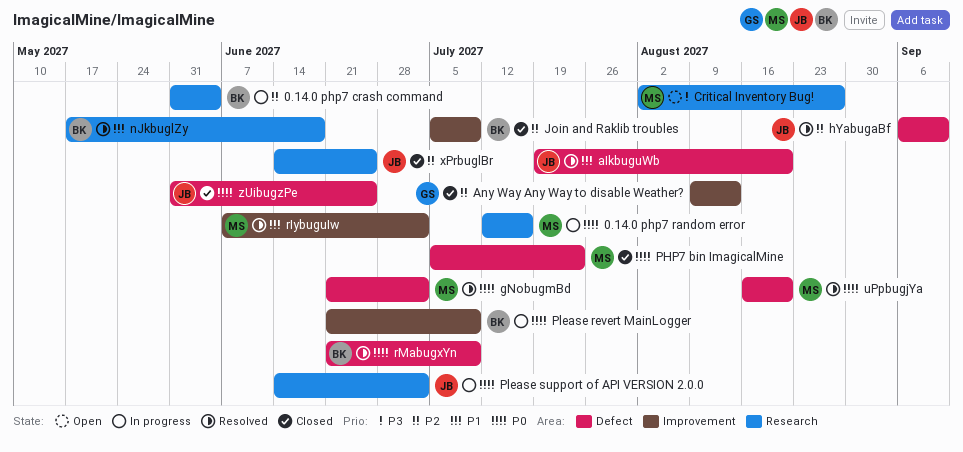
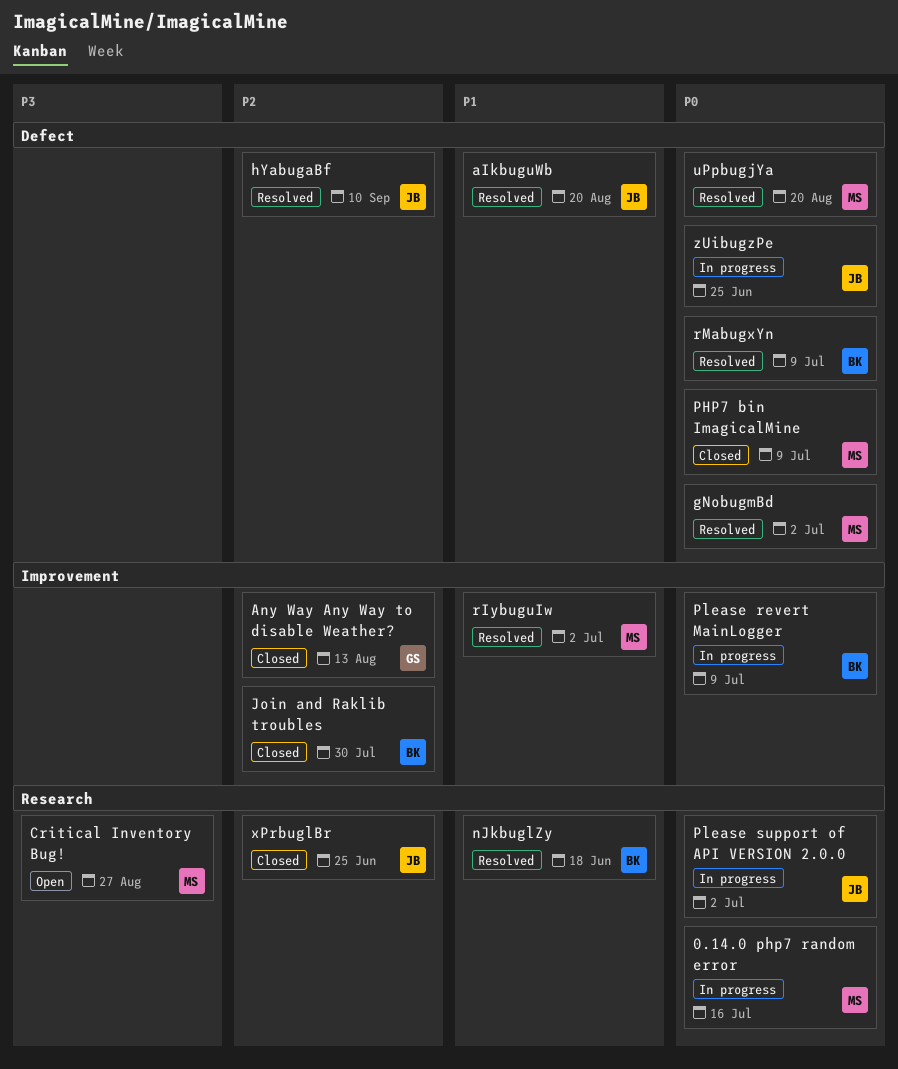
0.14.0 php7 crash command: present -> none
Join and Raklib troubles, due: Jul 9 -> Jul 30
PHP7 bin ImagicalMine, due: Jul 23 -> Jul 9
zUibugzPe, status: Closed -> In progress

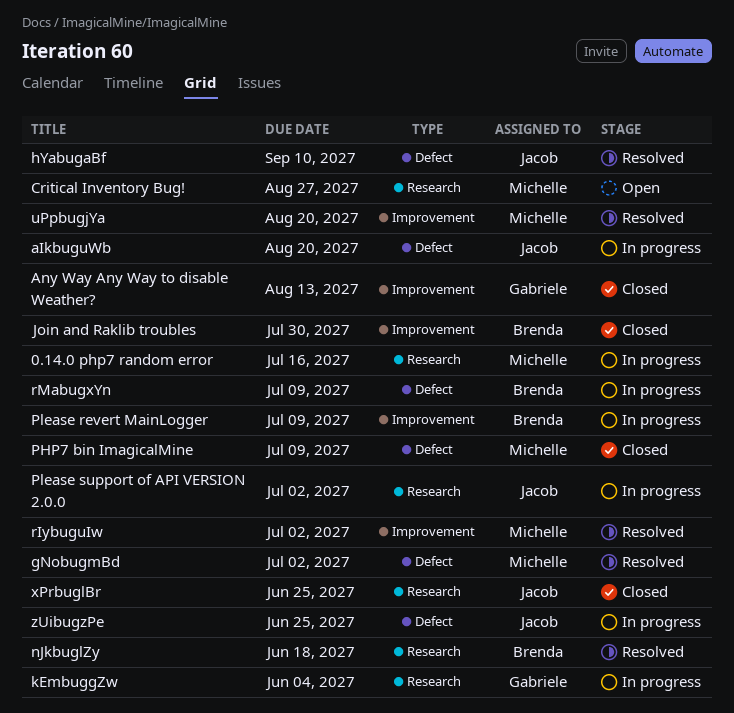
aIkbuguWb, status: Resolved -> In progress
kEmbuggZw: none -> present
rMabugxYn, status: Resolved -> In progress
uPpbugjYa, label: Defect -> Improvement

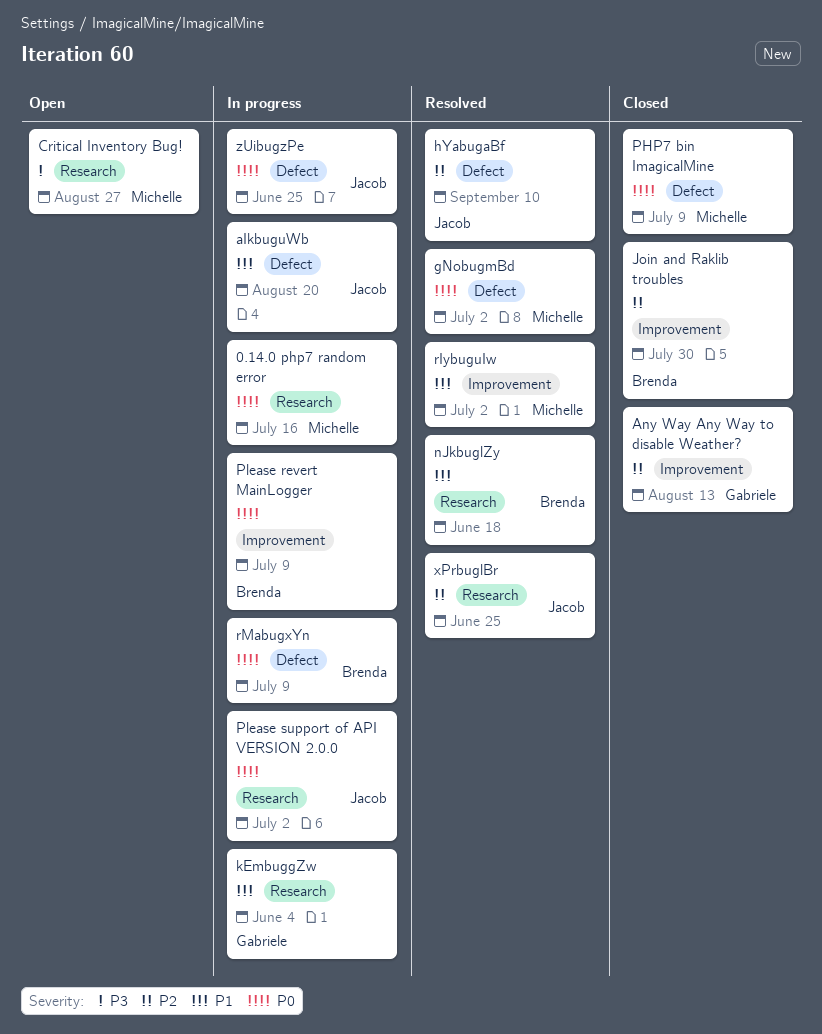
uPpbugjYa: present -> none
xPrbuglBr, status: Closed -> Resolved

